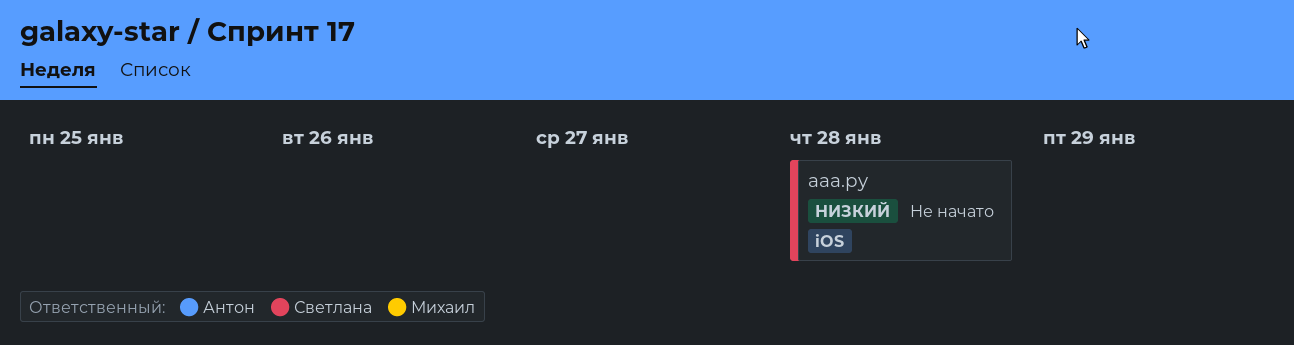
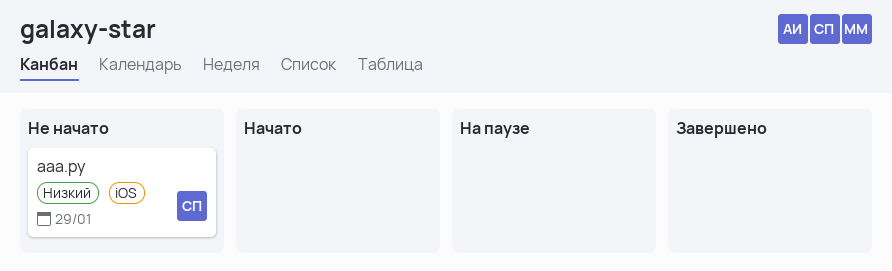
aaa.py, due: Jan 28 -> Jan 29

